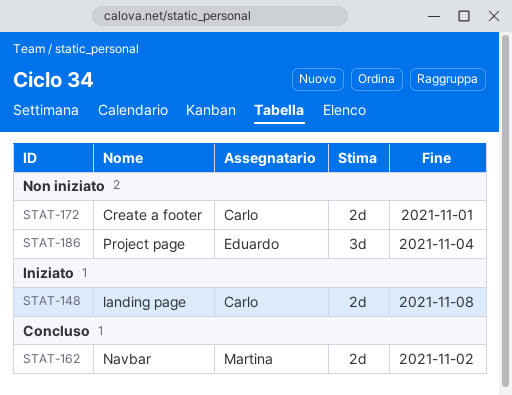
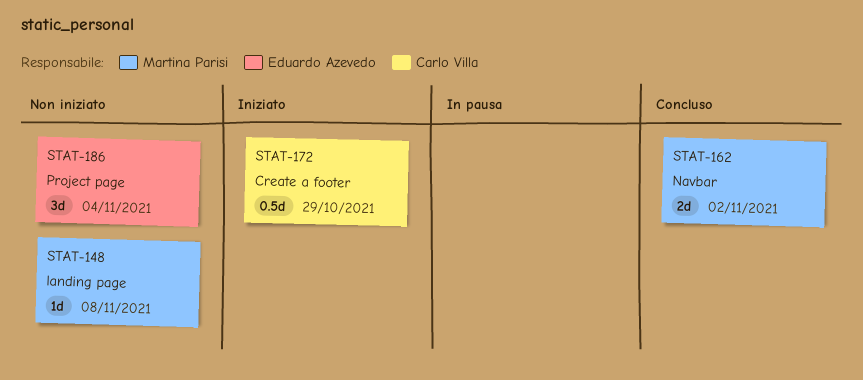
STAT-148, status: Iniziato -> Non iniziato
STAT-148, owner: Carlo Villa -> Martina Parisi
STAT-148, estimate: 2d -> 1d
STAT-172, status: Non iniziato -> Iniziato
STAT-172, estimate: 2d -> 0.5d
STAT-172, due: Nov 1 -> Oct 29

